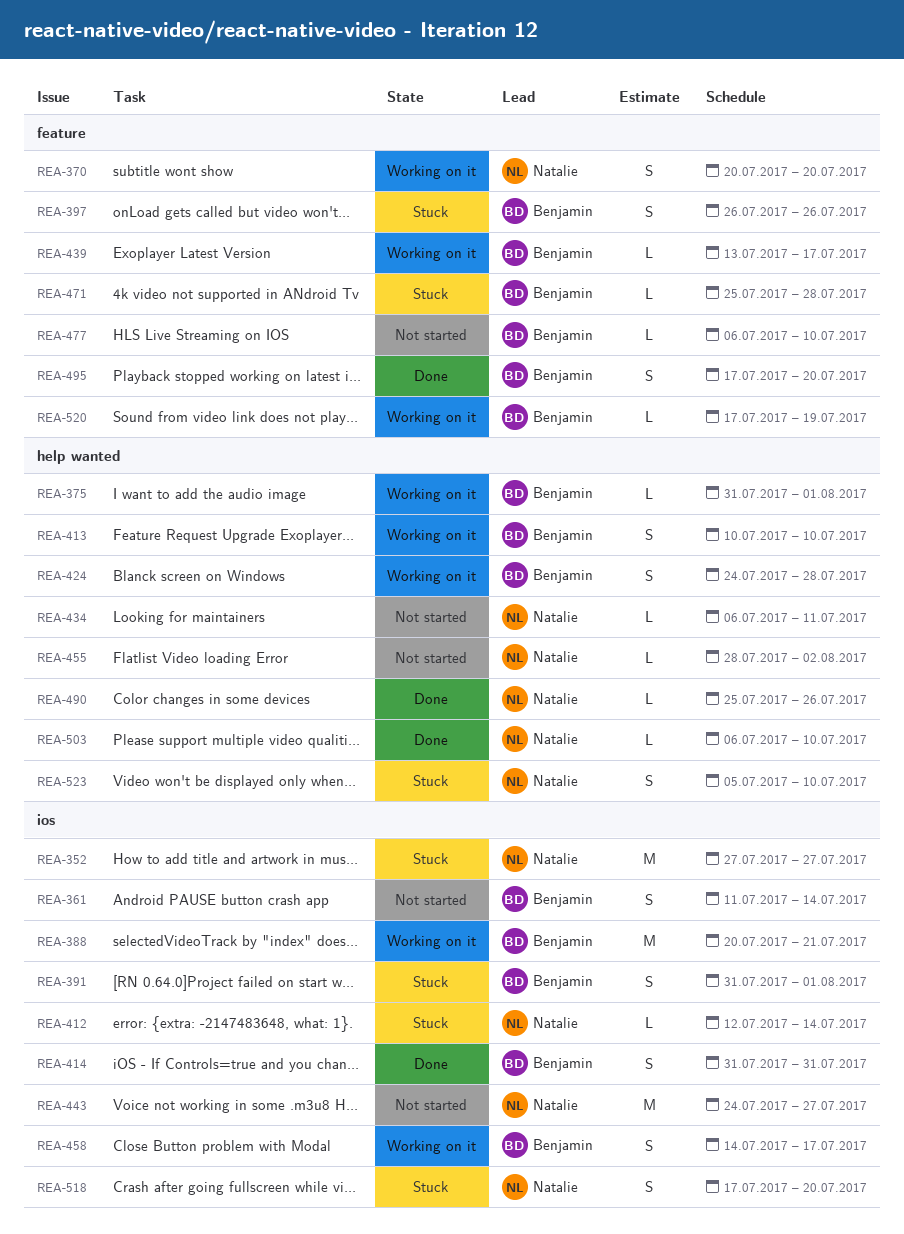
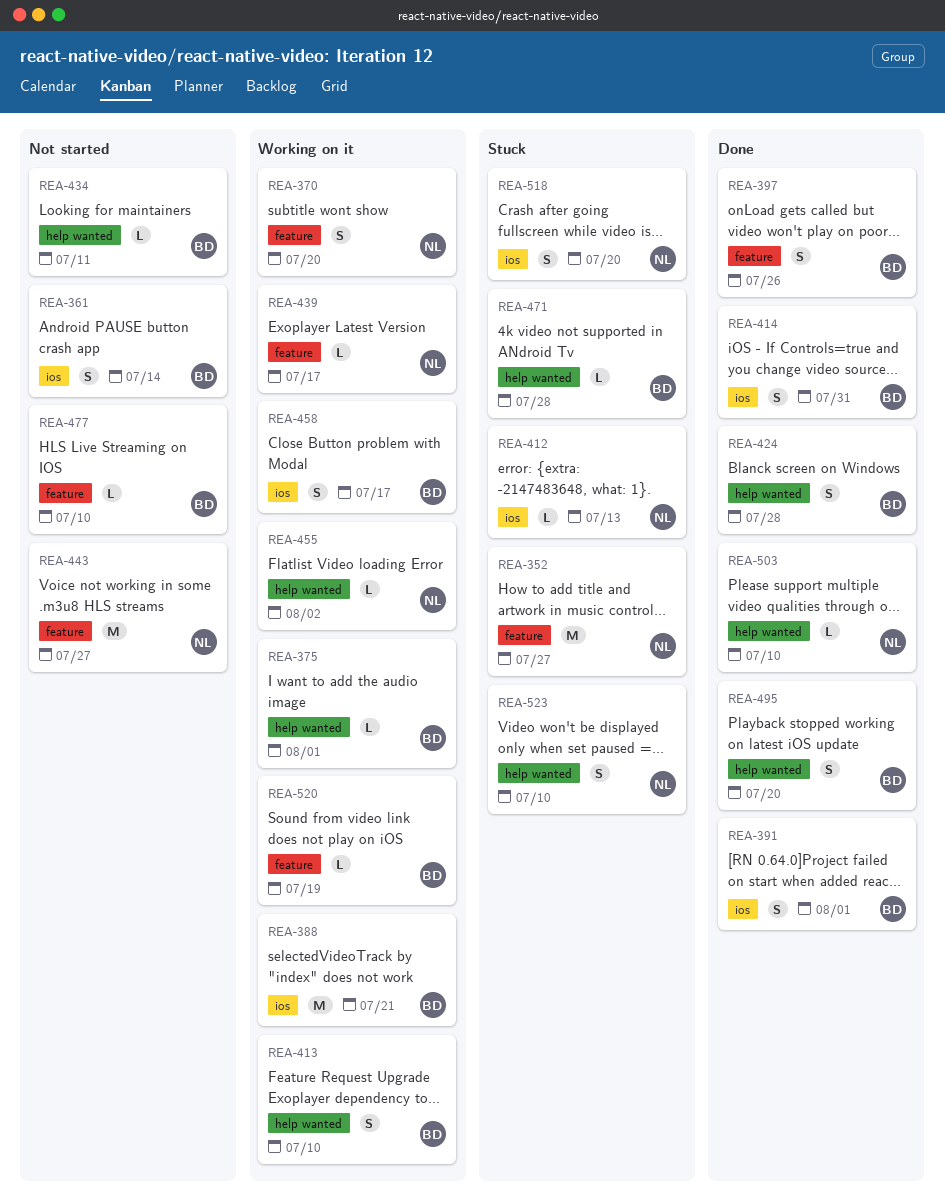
REA-352, label: ios -> feature
REA-391, status: Stuck -> Done
REA-397, status: Stuck -> Done
REA-412, due: Jul 14 -> Jul 13
REA-424, status: Working on it -> Done
REA-434, owner: Natalie -> Benjamin
REA-439, owner: Benjamin -> Natalie
REA-443, label: ios -> feature
REA-455, status: Not started -> Working on it
REA-471, label: feature -> help wanted
REA-490: present -> none
REA-495, label: feature -> help wanted

